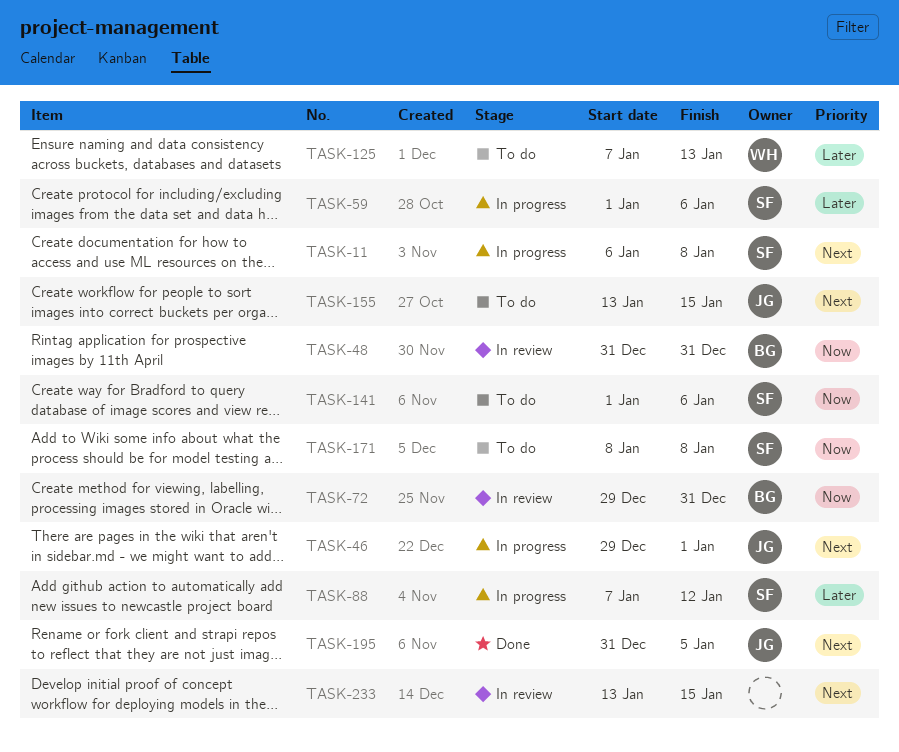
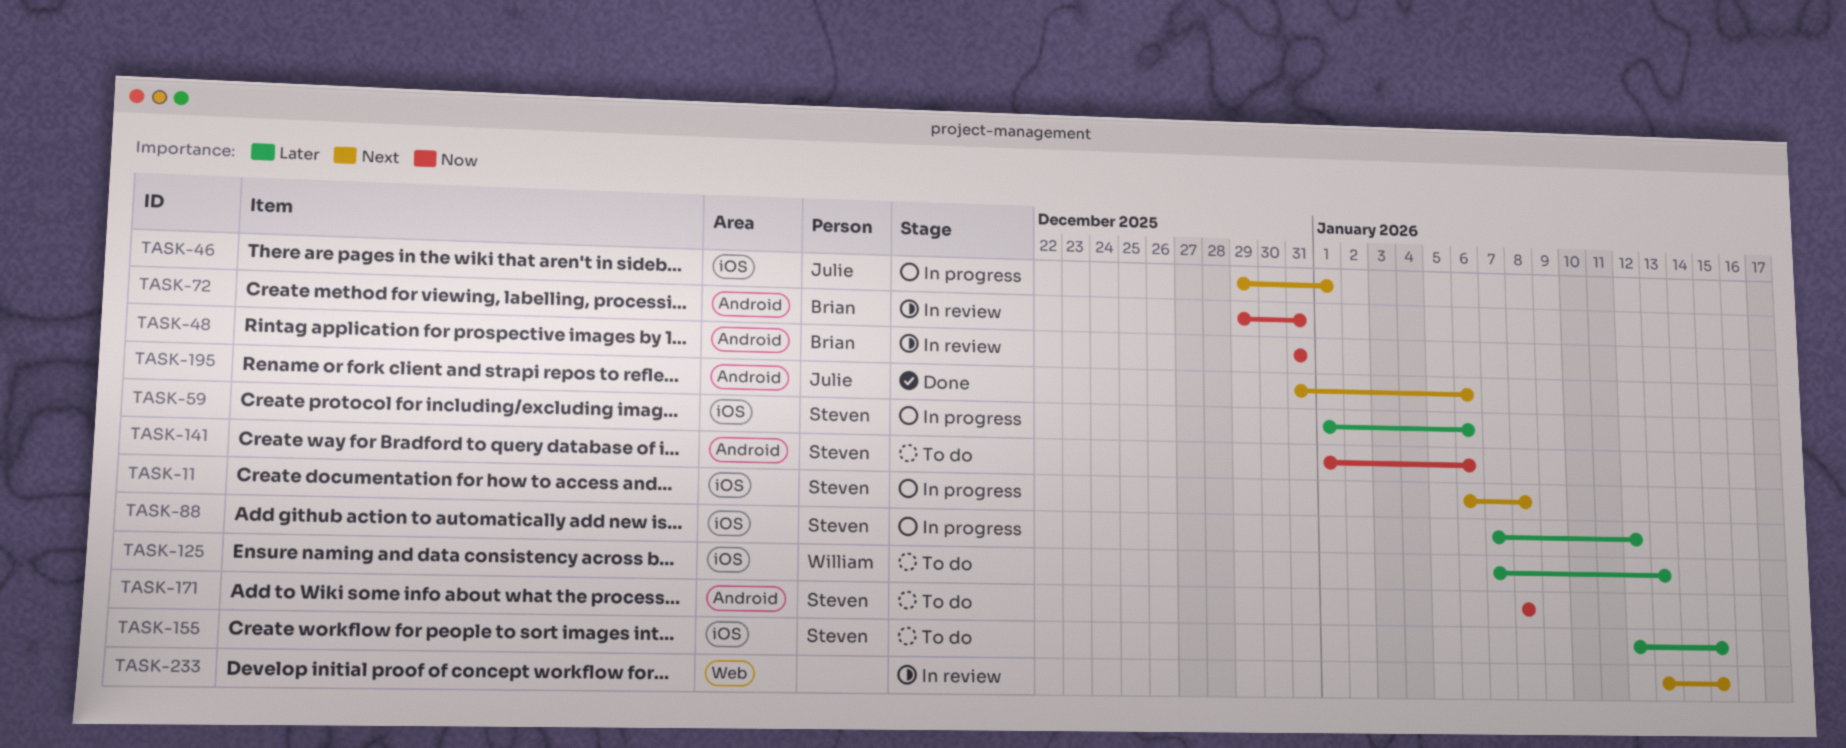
TASK-155, owner: Julie -> Steven
TASK-155, priority: Next -> Later
TASK-155, start: Jan 13 -> Jan 12
TASK-195, due: Jan 5 -> Jan 6

